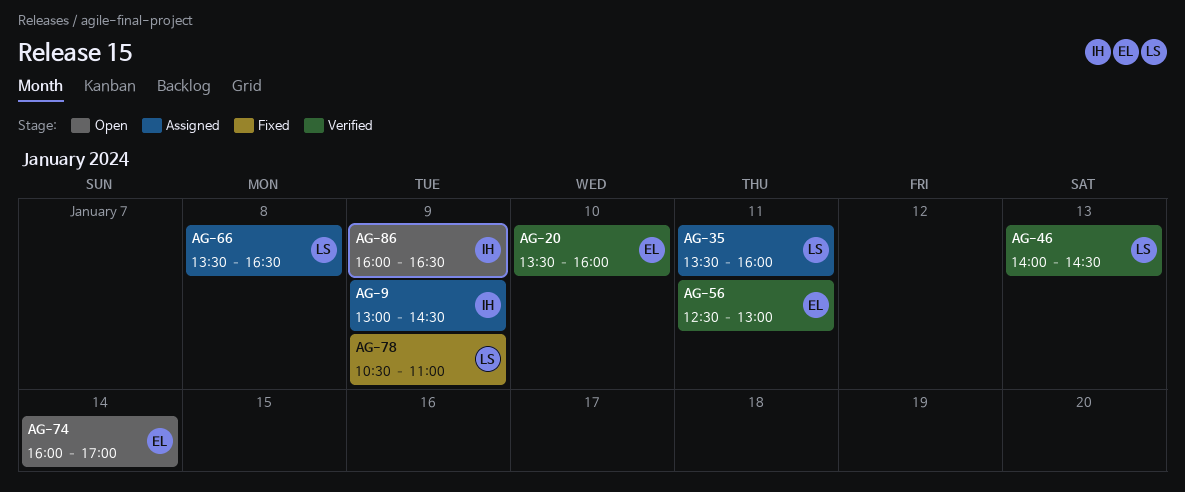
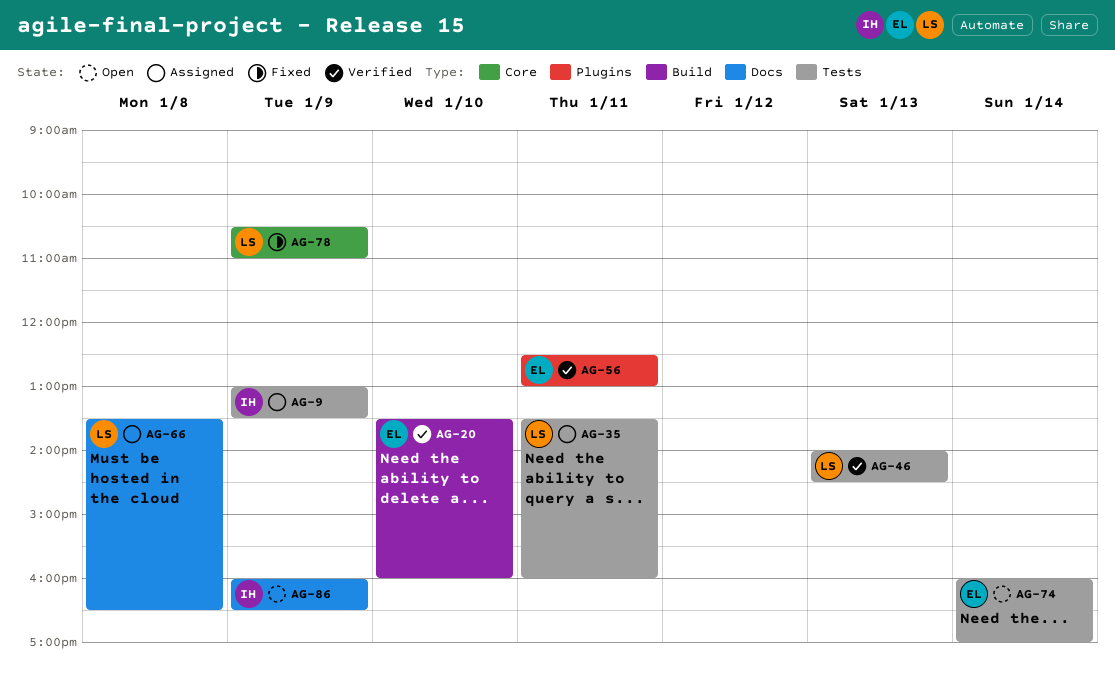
AG-9, ends: 14:30 -> 13:30

